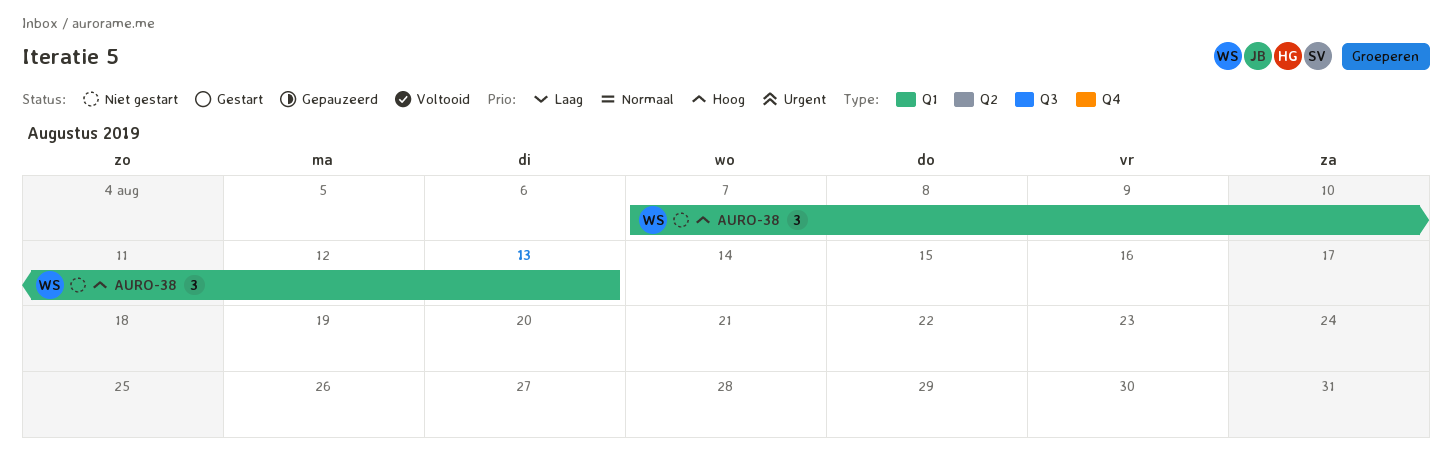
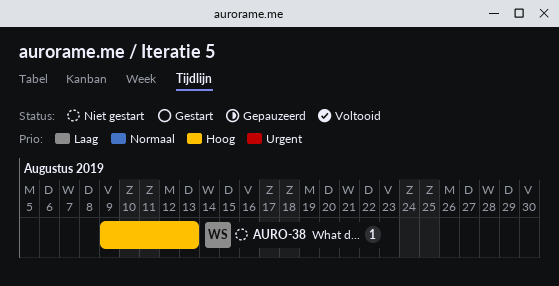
AURO-38, estimate: 3 -> 1
AURO-38, start: Aug 7 -> Aug 9

